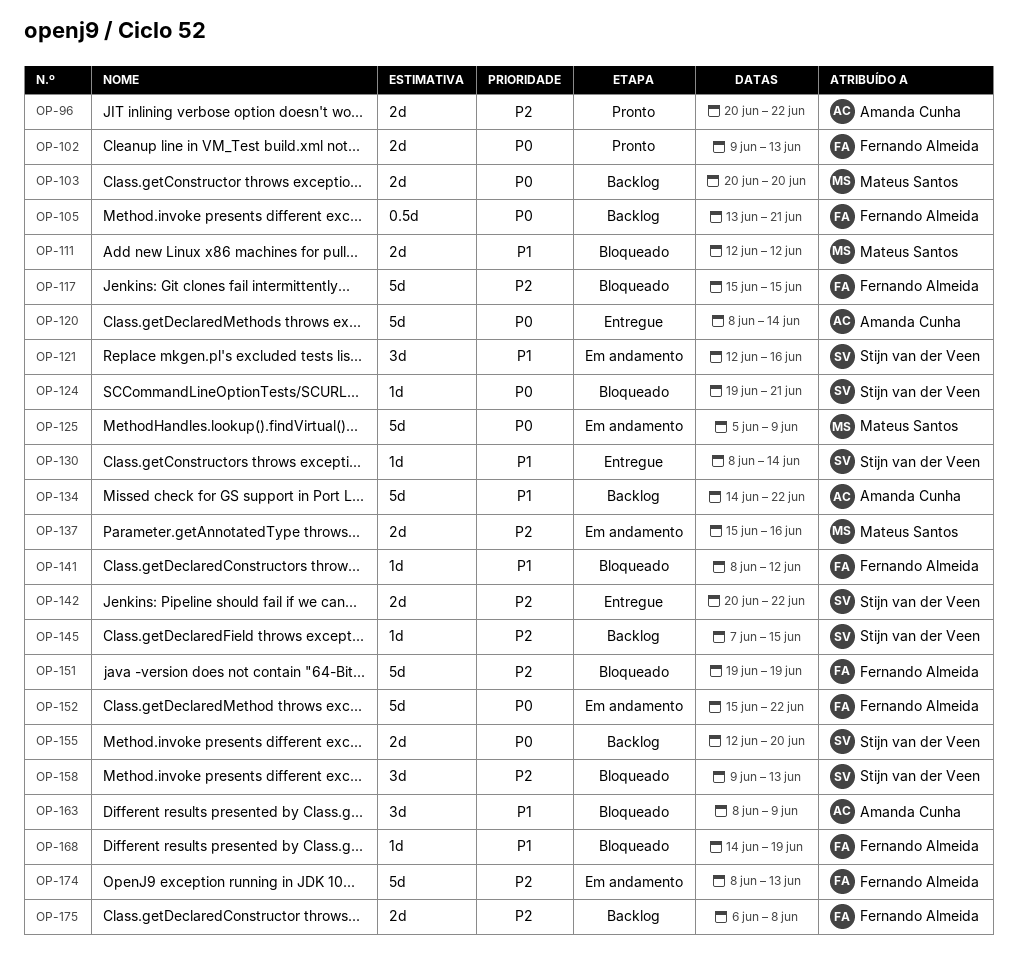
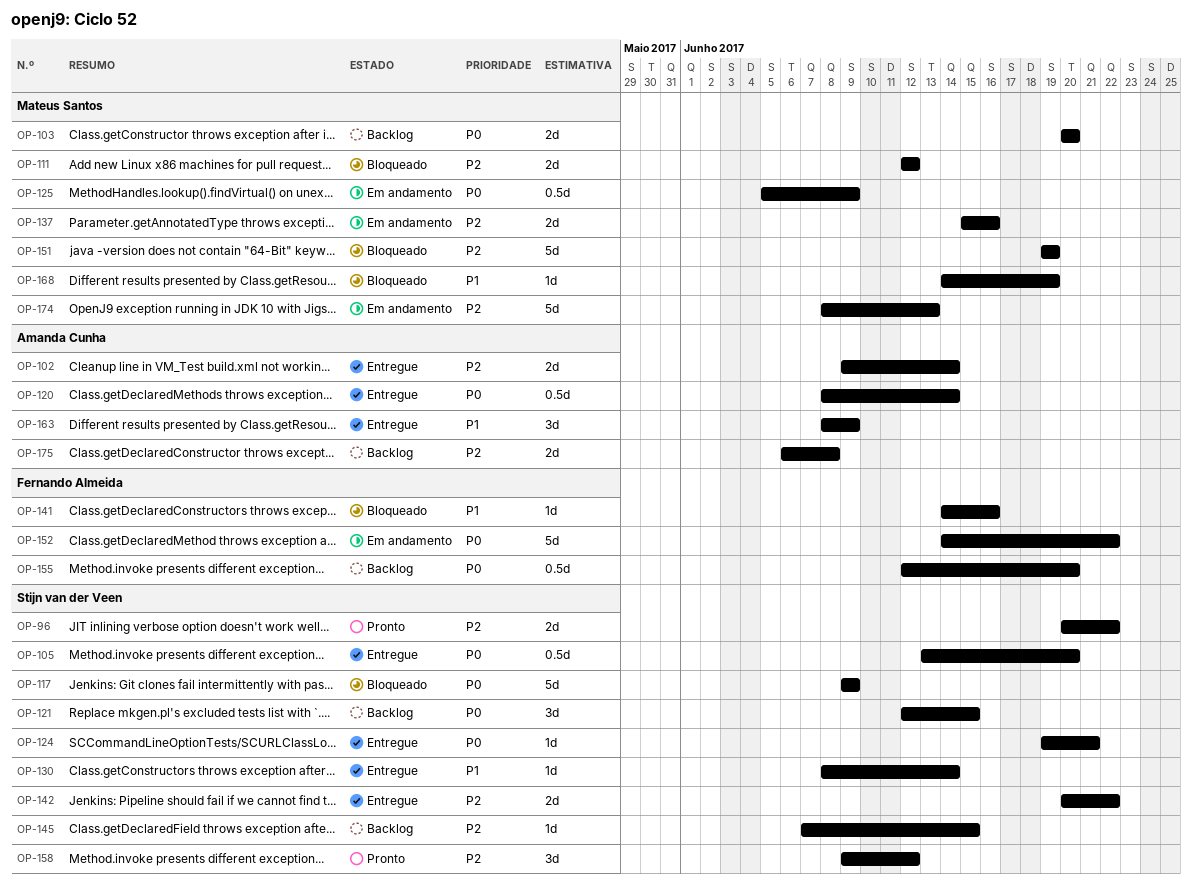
OP-96, owner: Amanda Cunha -> Stijn van der Veen
OP-102, status: Pronto -> Entregue
OP-102, owner: Fernando Almeida -> Amanda Cunha
OP-102, priority: P0 -> P2
OP-102, due: Jun 13 -> Jun 14
OP-105, status: Backlog -> Entregue
OP-105, owner: Fernando Almeida -> Stijn van der Veen
OP-105, due: Jun 21 -> Jun 20
OP-111, priority: P1 -> P2
OP-117, owner: Fernando Almeida -> Stijn van der Veen
OP-117, priority: P2 -> P0
OP-117, start: Jun 15 -> Jun 9
OP-117, due: Jun 15 -> Jun 9
OP-120, estimate: 5d -> 0.5d
OP-121, status: Em andamento -> Backlog
OP-121, priority: P1 -> P0
OP-121, due: Jun 16 -> Jun 15
OP-124, status: Bloqueado -> Entregue
OP-125, estimate: 5d -> 0.5d
OP-134: present -> none
OP-141, start: Jun 8 -> Jun 14
OP-141, due: Jun 12 -> Jun 16
OP-151, owner: Fernando Almeida -> Mateus Santos
OP-152, start: Jun 15 -> Jun 14
OP-155, owner: Stijn van der Veen -> Fernando Almeida
OP-155, estimate: 2d -> 0.5d
OP-158, status: Bloqueado -> Pronto
OP-158, due: Jun 13 -> Jun 12
OP-163, status: Bloqueado -> Entregue
OP-168, owner: Fernando Almeida -> Mateus Santos
OP-174, owner: Fernando Almeida -> Mateus Santos
OP-175, owner: Fernando Almeida -> Amanda Cunha

